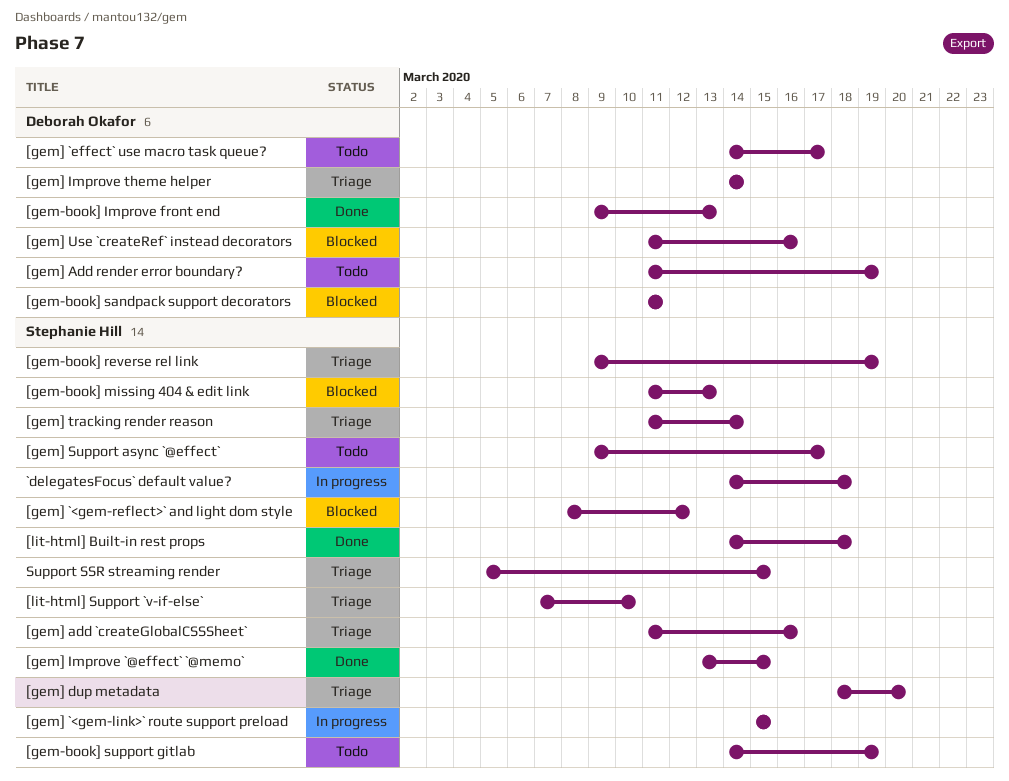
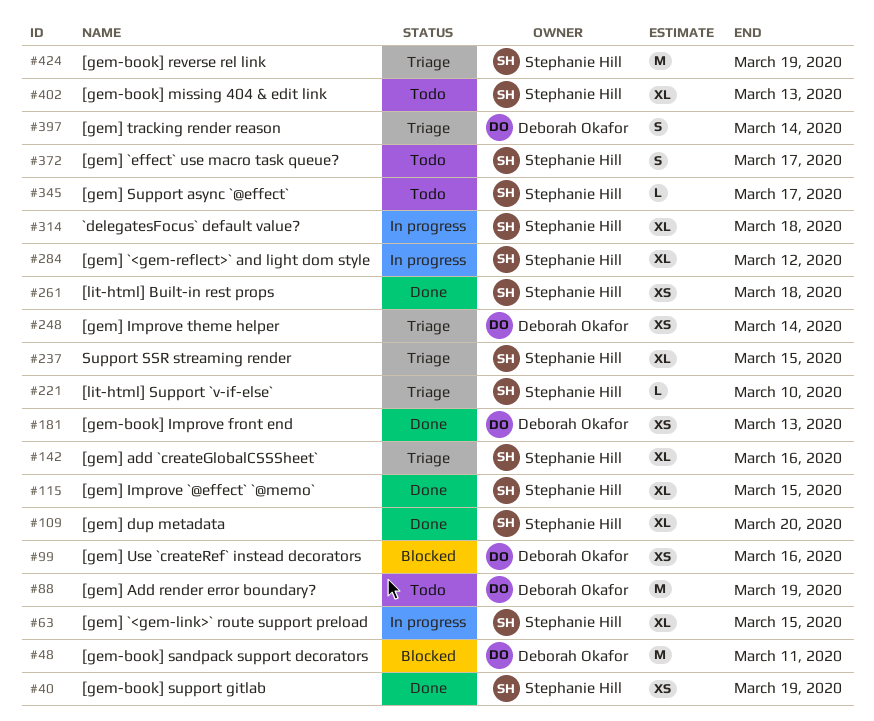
[gem-book] missing 404 & edit link, status: Blocked -> Todo
[gem-book] support gitlab, status: Todo -> Done
[gem] `<gem-reflect>` and light dom style, status: Blocked -> In progress
[gem] `effect` use macro task queue?, owner: Deborah Okafor -> Stephanie Hill
[gem] dup metadata, status: Triage -> Done
[gem] tracking render reason, owner: Stephanie Hill -> Deborah Okafor

